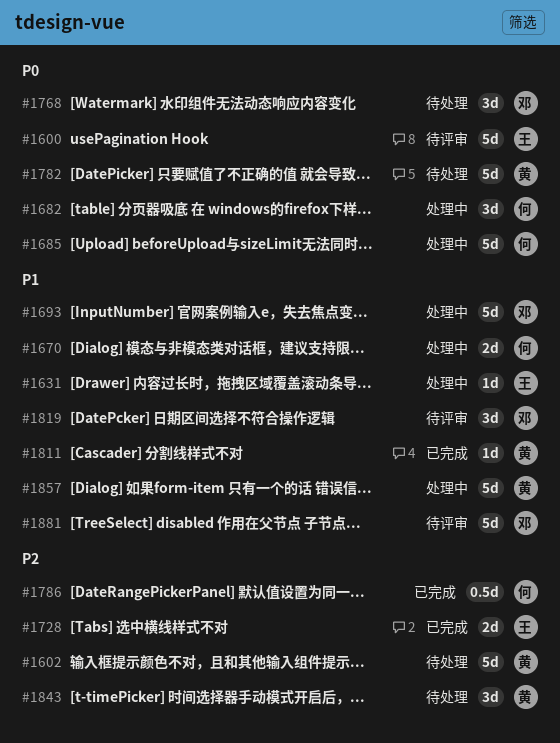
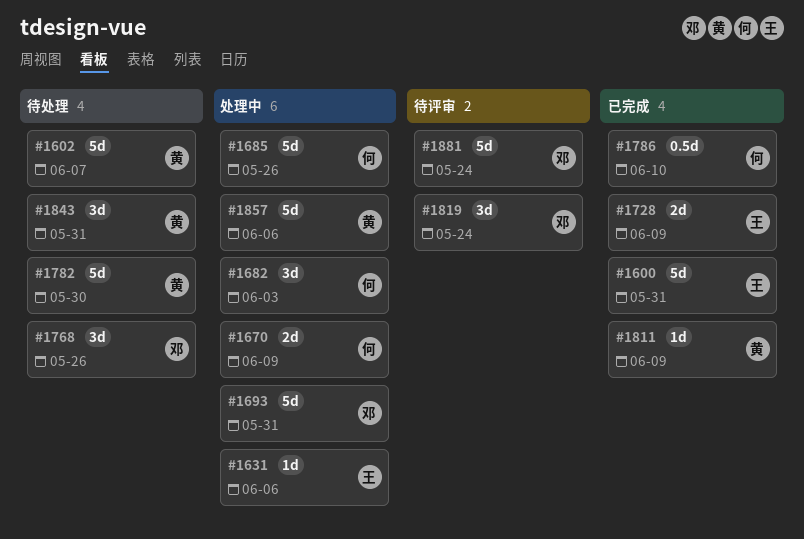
#1600, status: 待评审 -> 已完成

